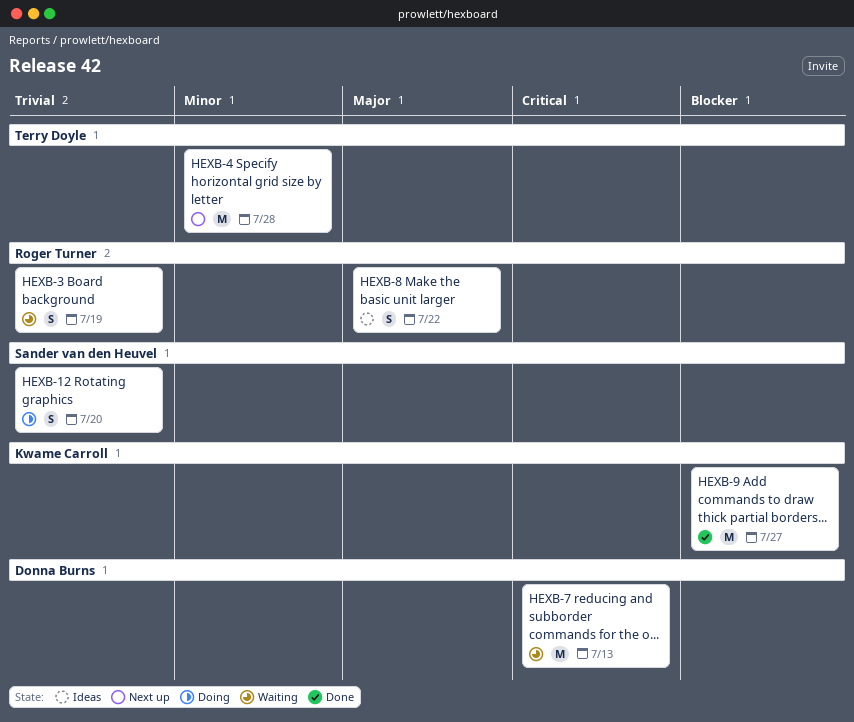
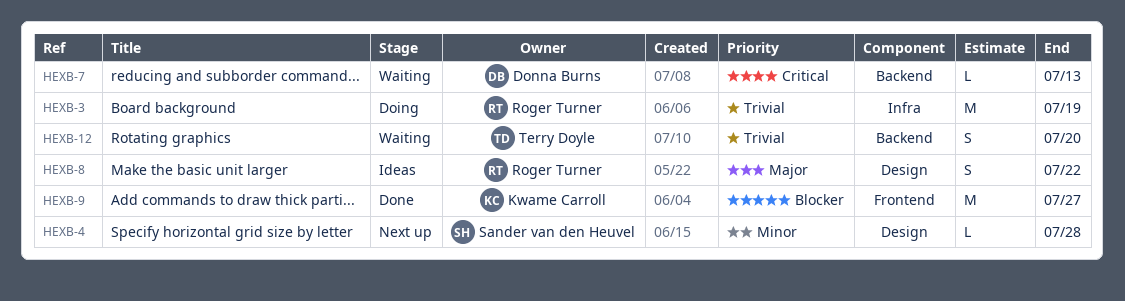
HEXB-3, status: Waiting -> Doing
HEXB-3, estimate: S -> M
HEXB-4, owner: Terry Doyle -> Sander van den Heuvel
HEXB-4, estimate: M -> L
HEXB-7, estimate: M -> L
HEXB-12, status: Doing -> Waiting
HEXB-12, owner: Sander van den Heuvel -> Terry Doyle

